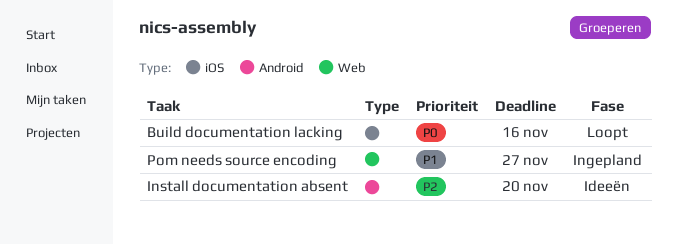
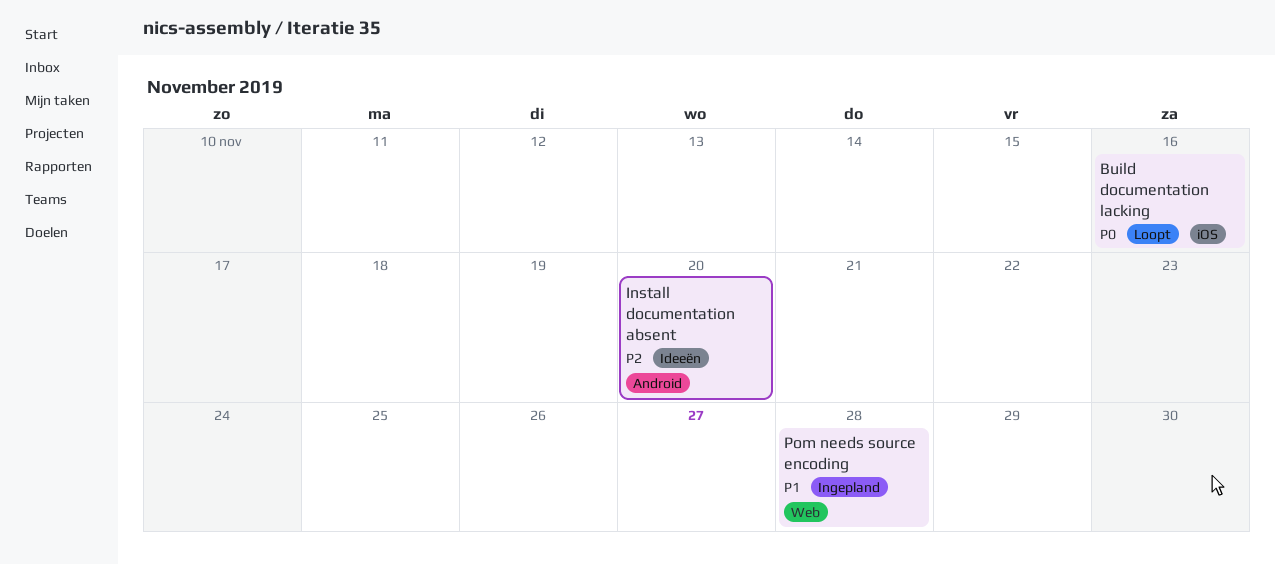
Pom needs source encoding, due: Nov 27 -> Nov 28

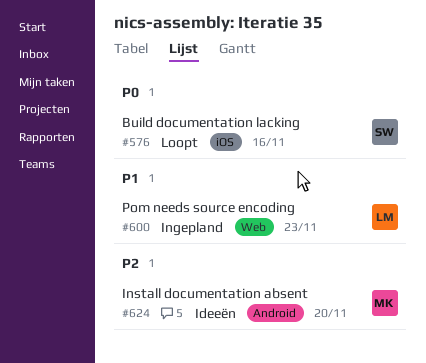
Pom needs source encoding, due: Nov 28 -> Nov 23

